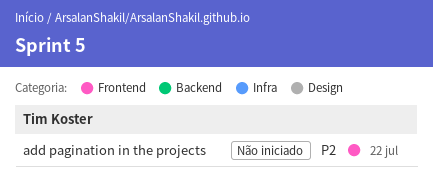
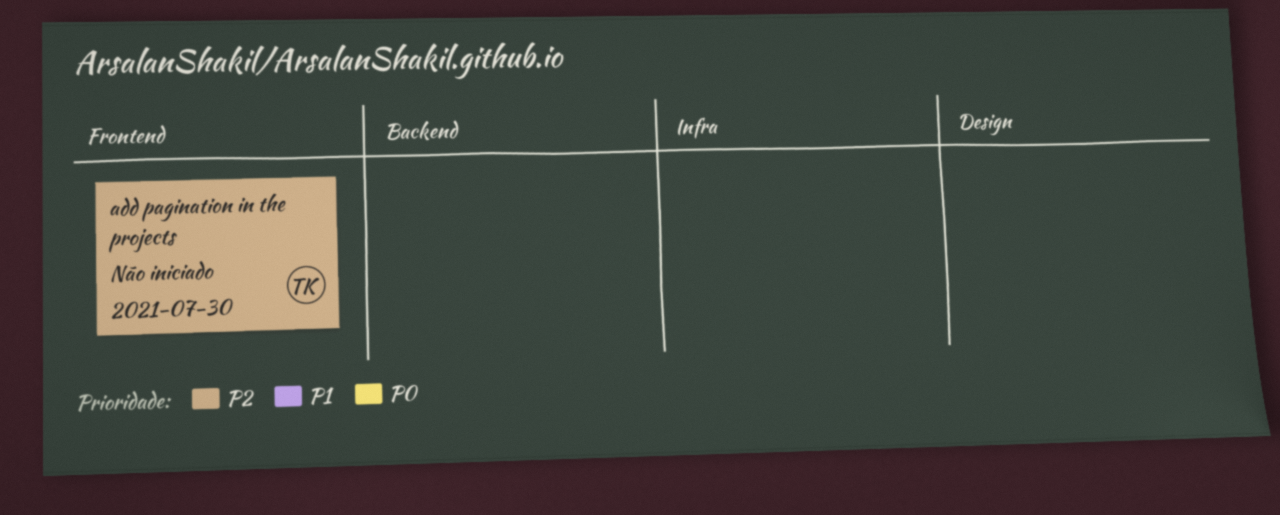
add pagination in the projects, due: Jul 22 -> Jul 30

